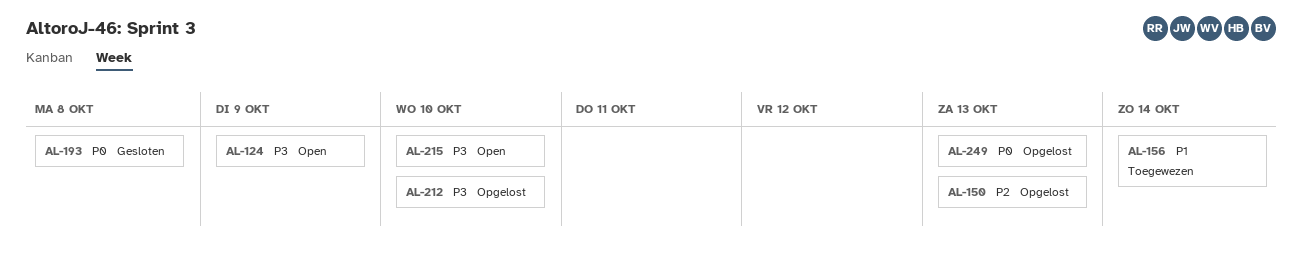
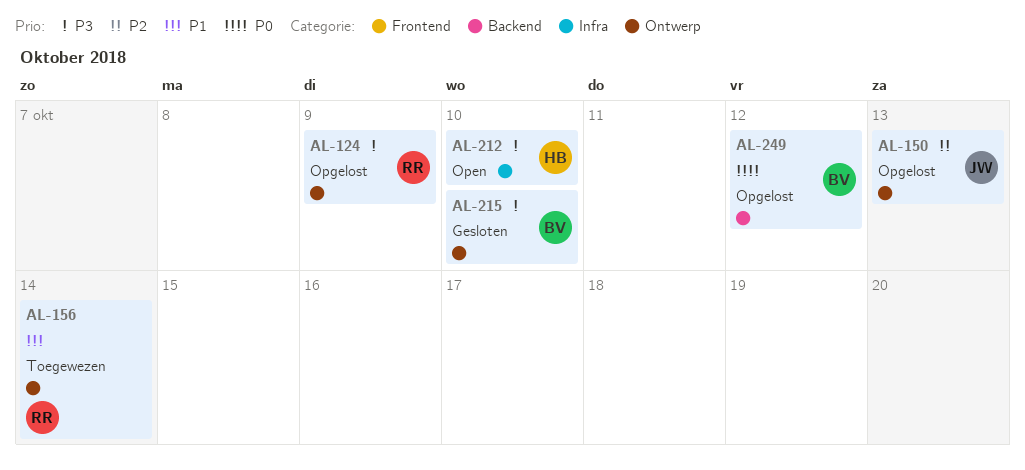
AL-124, status: Open -> Opgelost
AL-193: present -> none
AL-212, status: Opgelost -> Open
AL-215, status: Open -> Gesloten
AL-249, due: Oct 13 -> Oct 12

